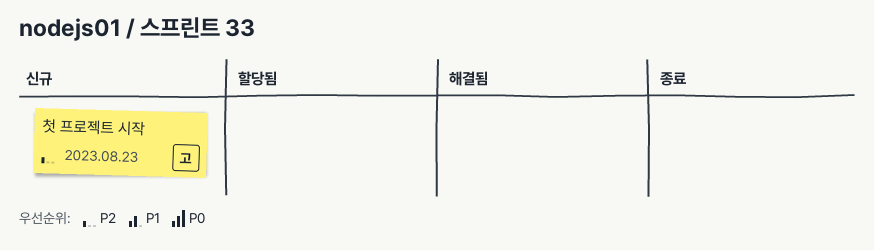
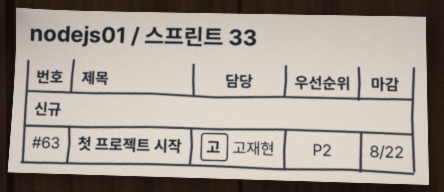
첫 프로젝트 시작, due: Aug 23 -> Aug 22

